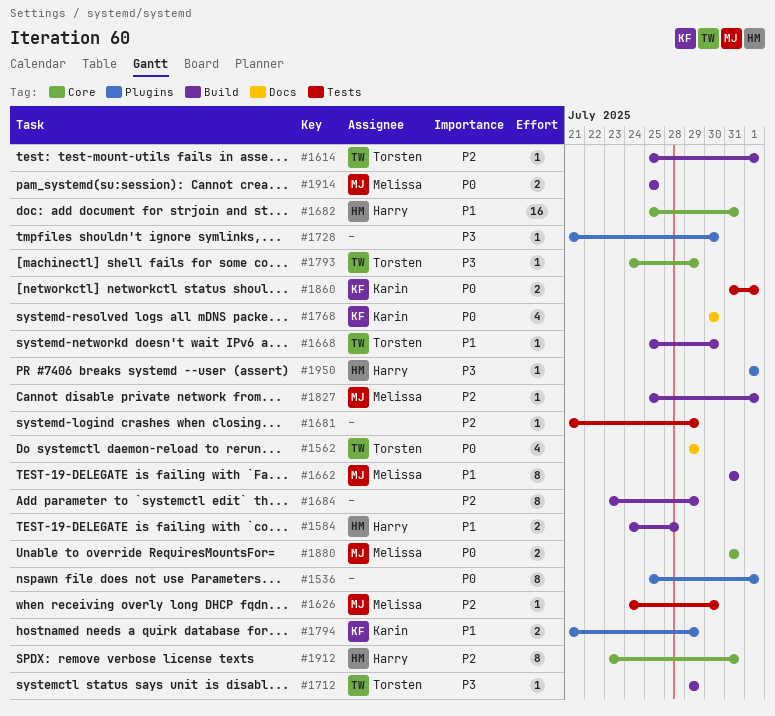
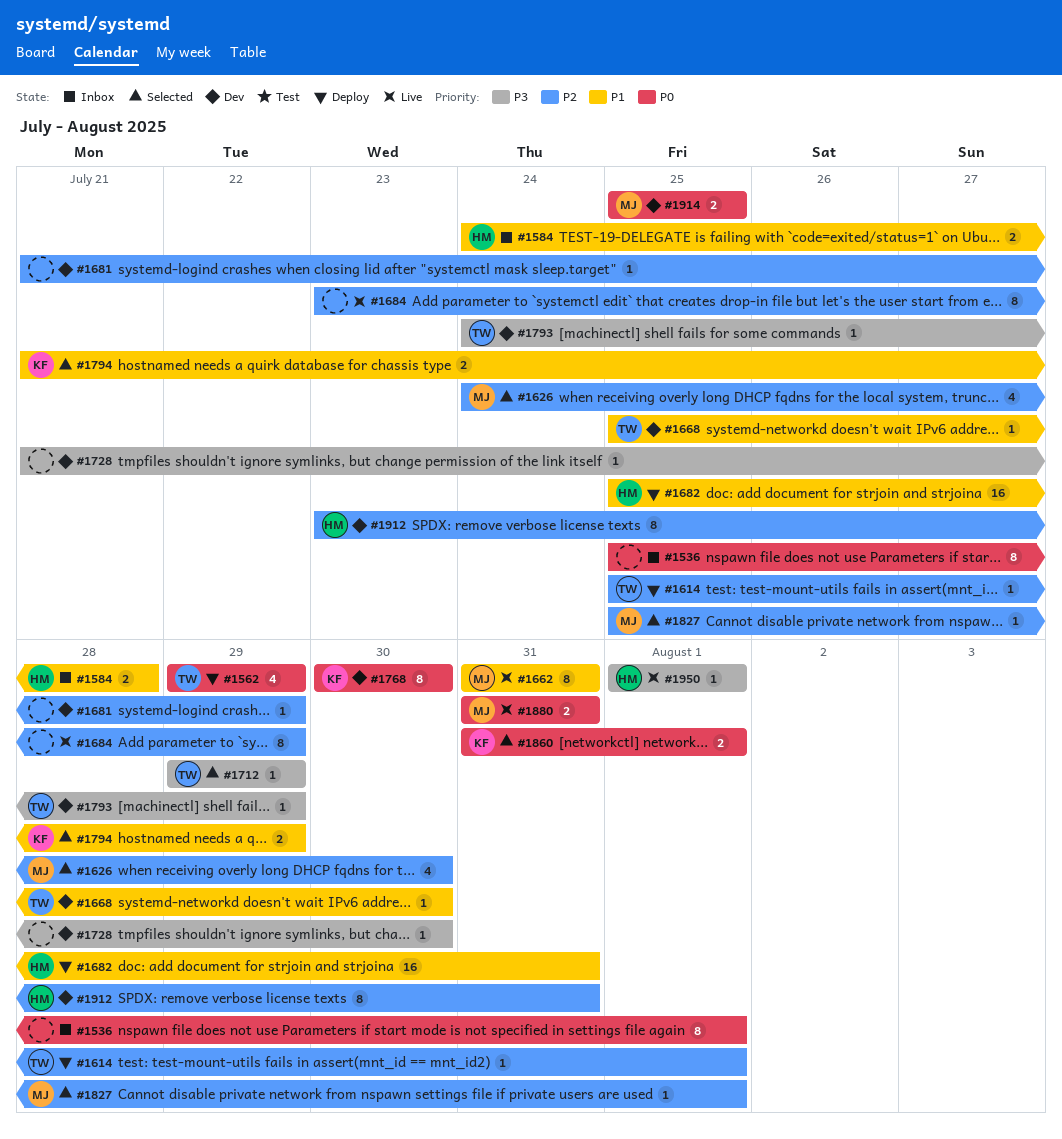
#1626, estimate: 1 -> 4
#1768, estimate: 4 -> 8

